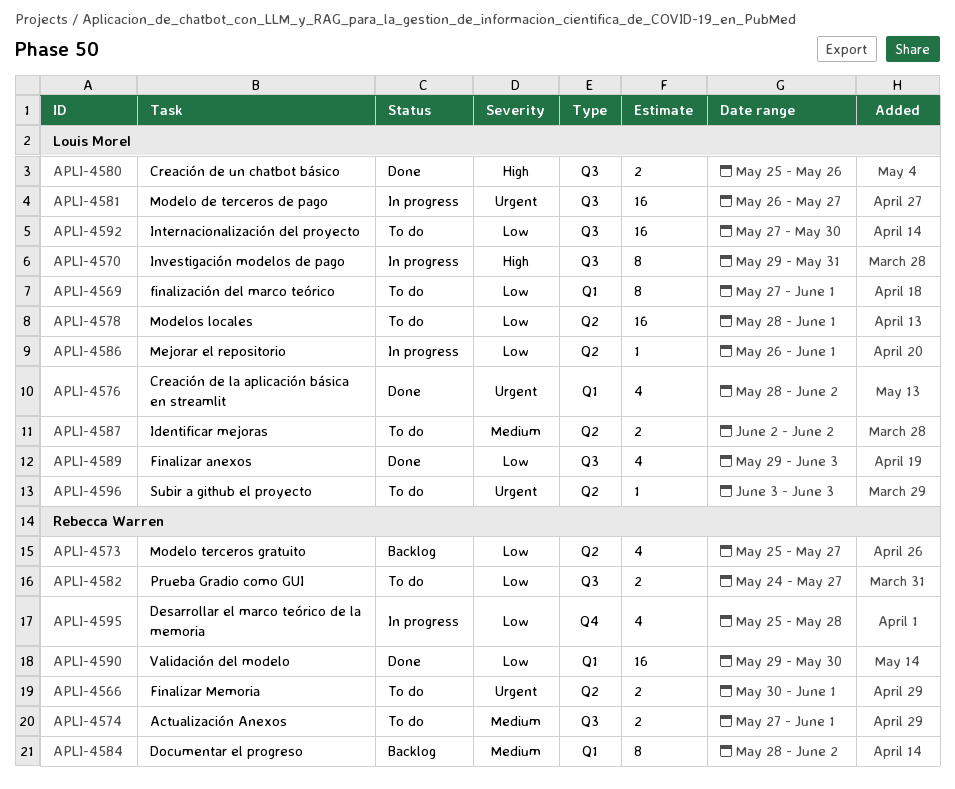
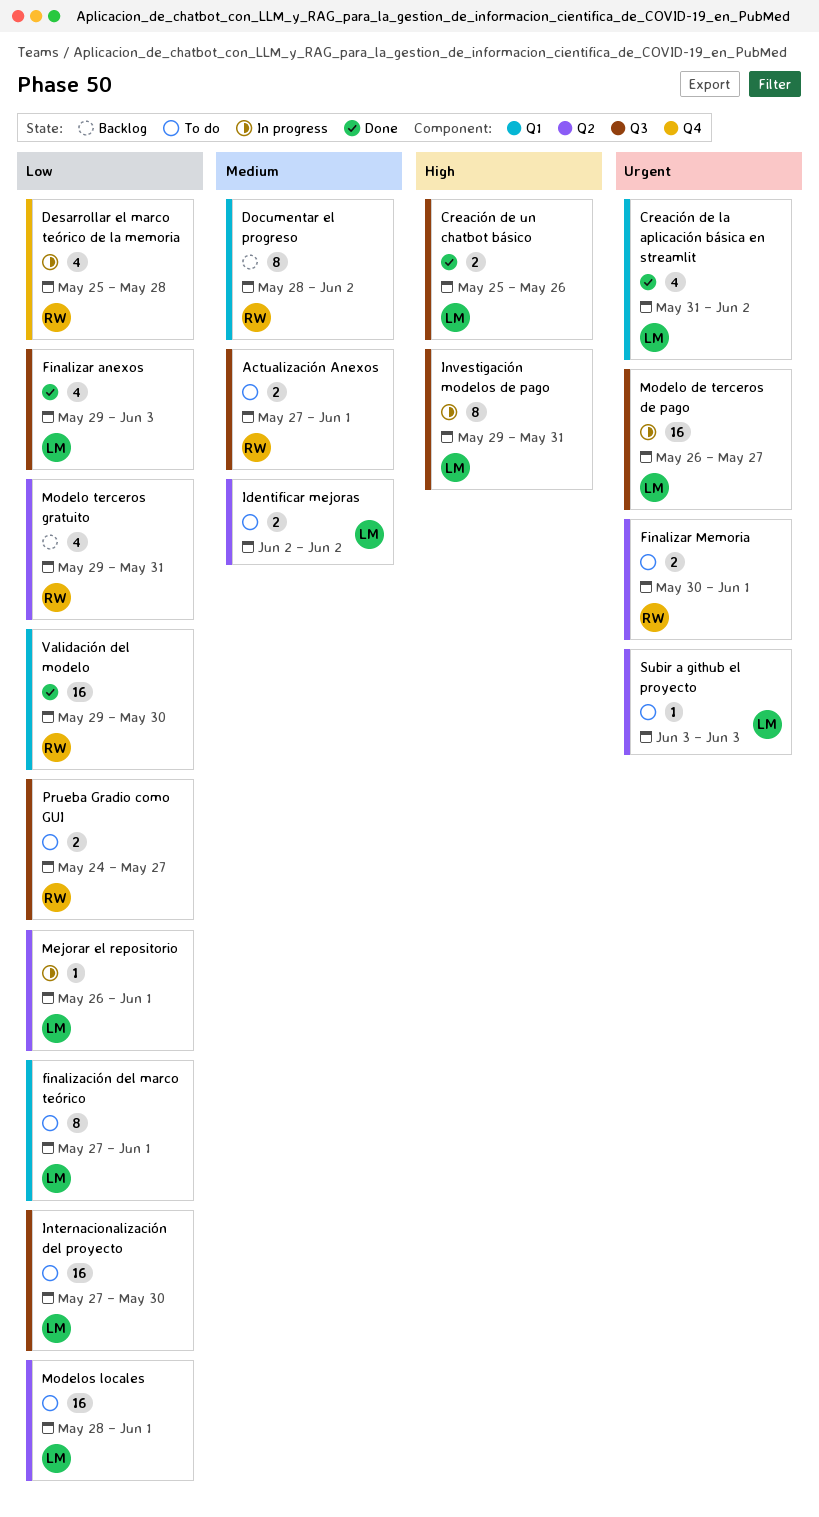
Creación de la aplicación básica en streamlit, start: May 28 -> May 31
Modelo terceros gratuito, start: May 25 -> May 29
Modelo terceros gratuito, due: May 27 -> May 31

